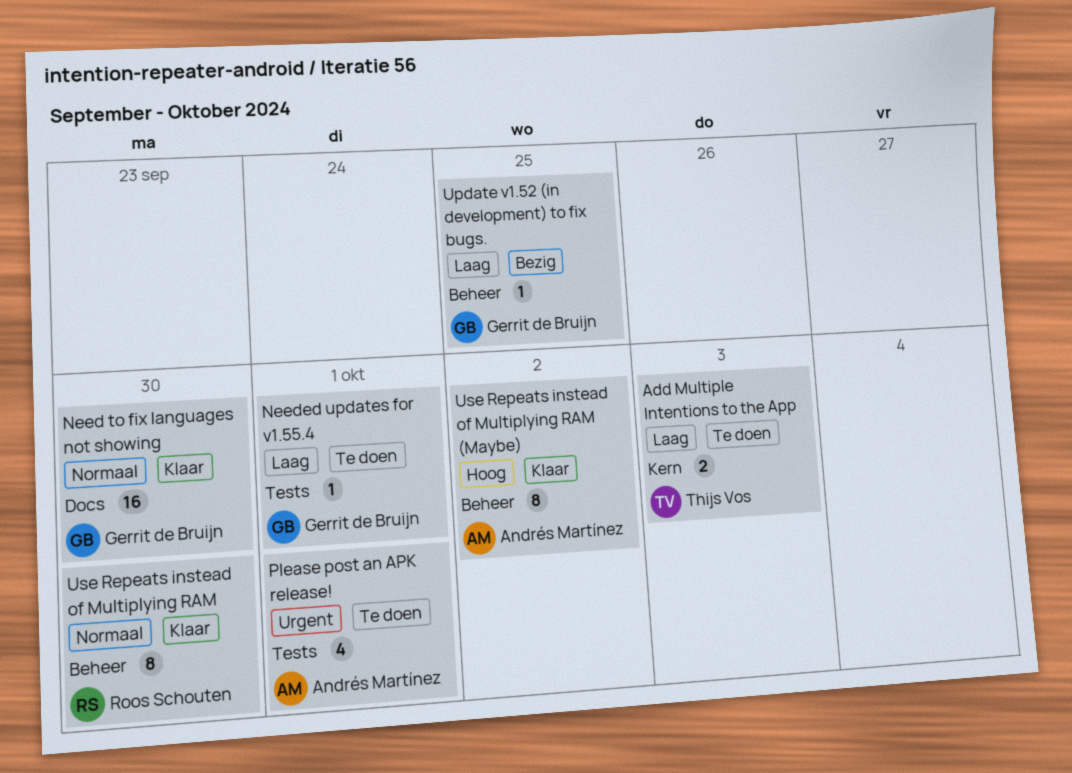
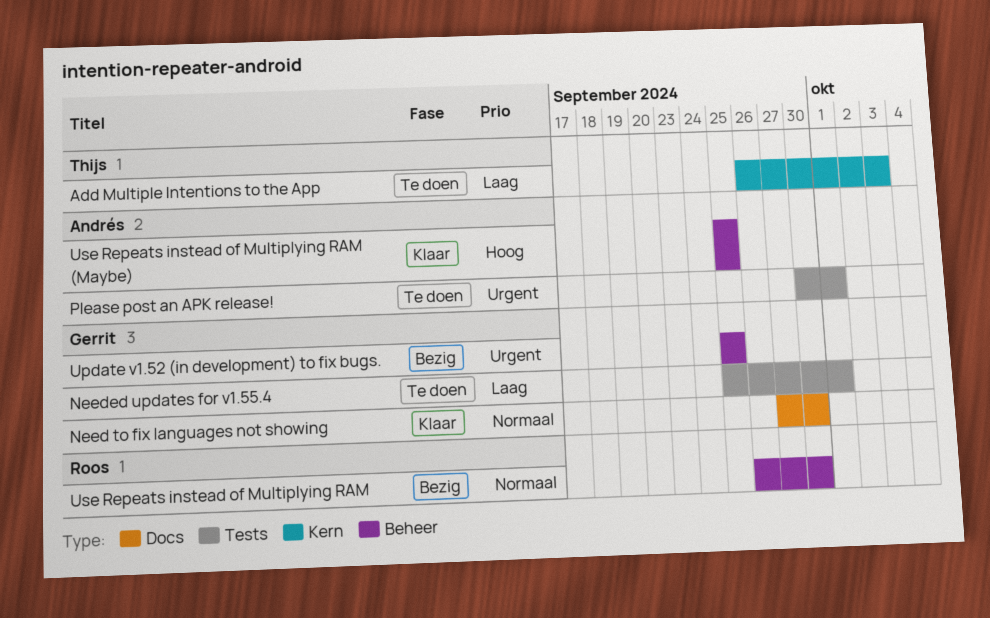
Update v1.52 (in development) to fix bugs., priority: Laag -> Urgent
Use Repeats instead of Multiplying RAM, status: Klaar -> Bezig
Use Repeats instead of Multiplying RAM (Maybe), due: Oct 2 -> Sep 25

